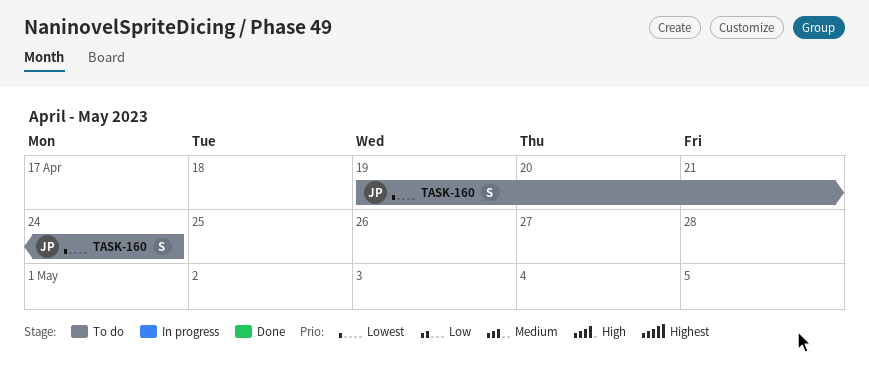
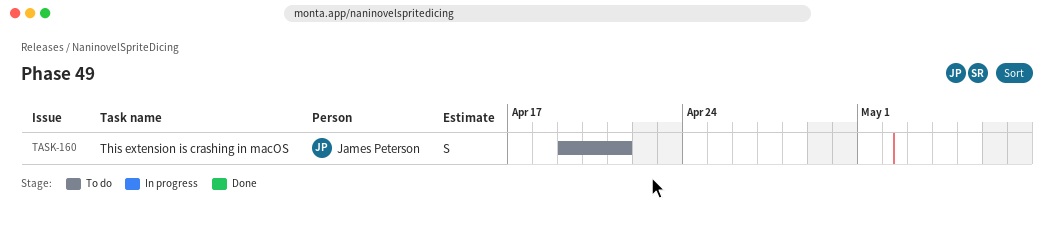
TASK-160, due: Apr 24 -> Apr 21

